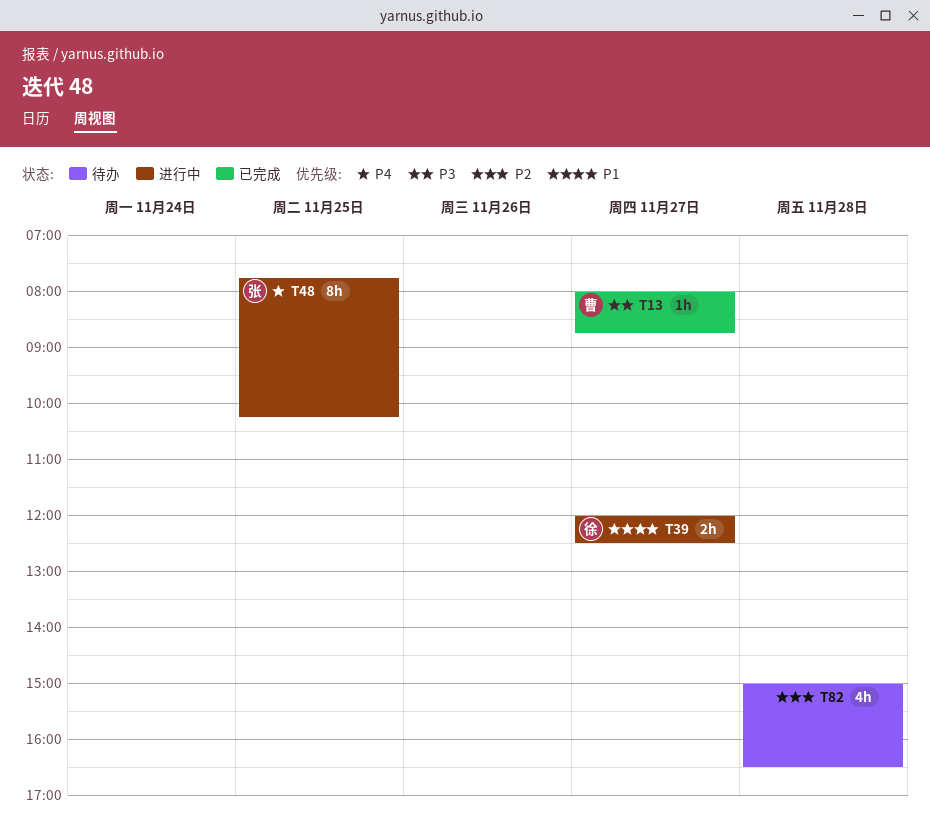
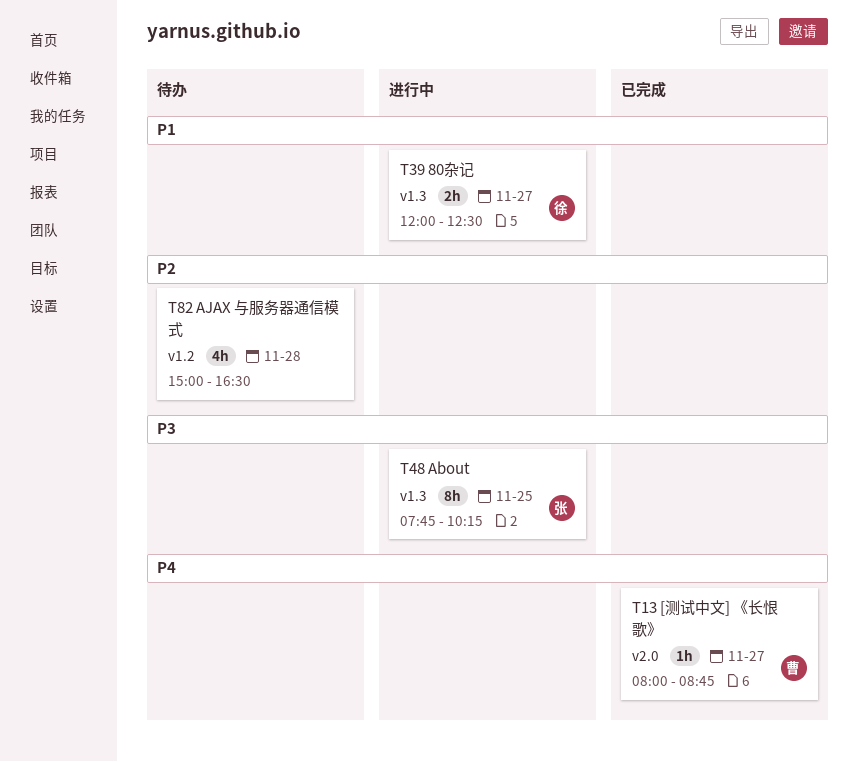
T13, priority: P3 -> P4
T48, priority: P4 -> P3

